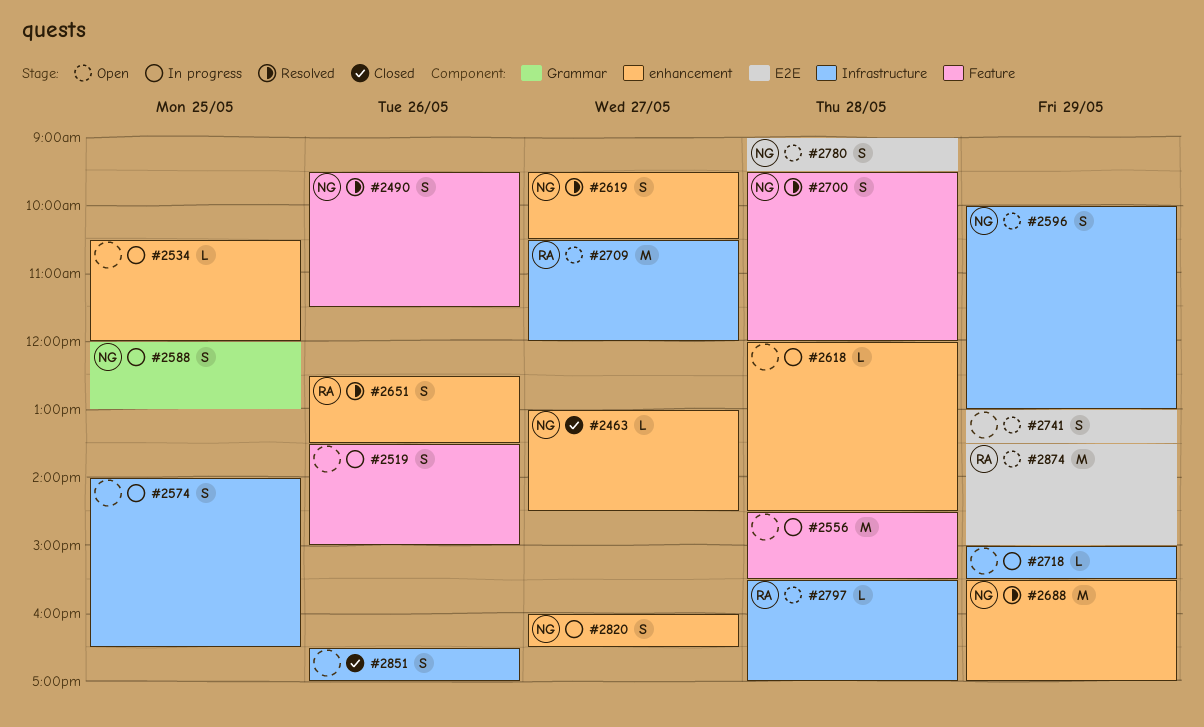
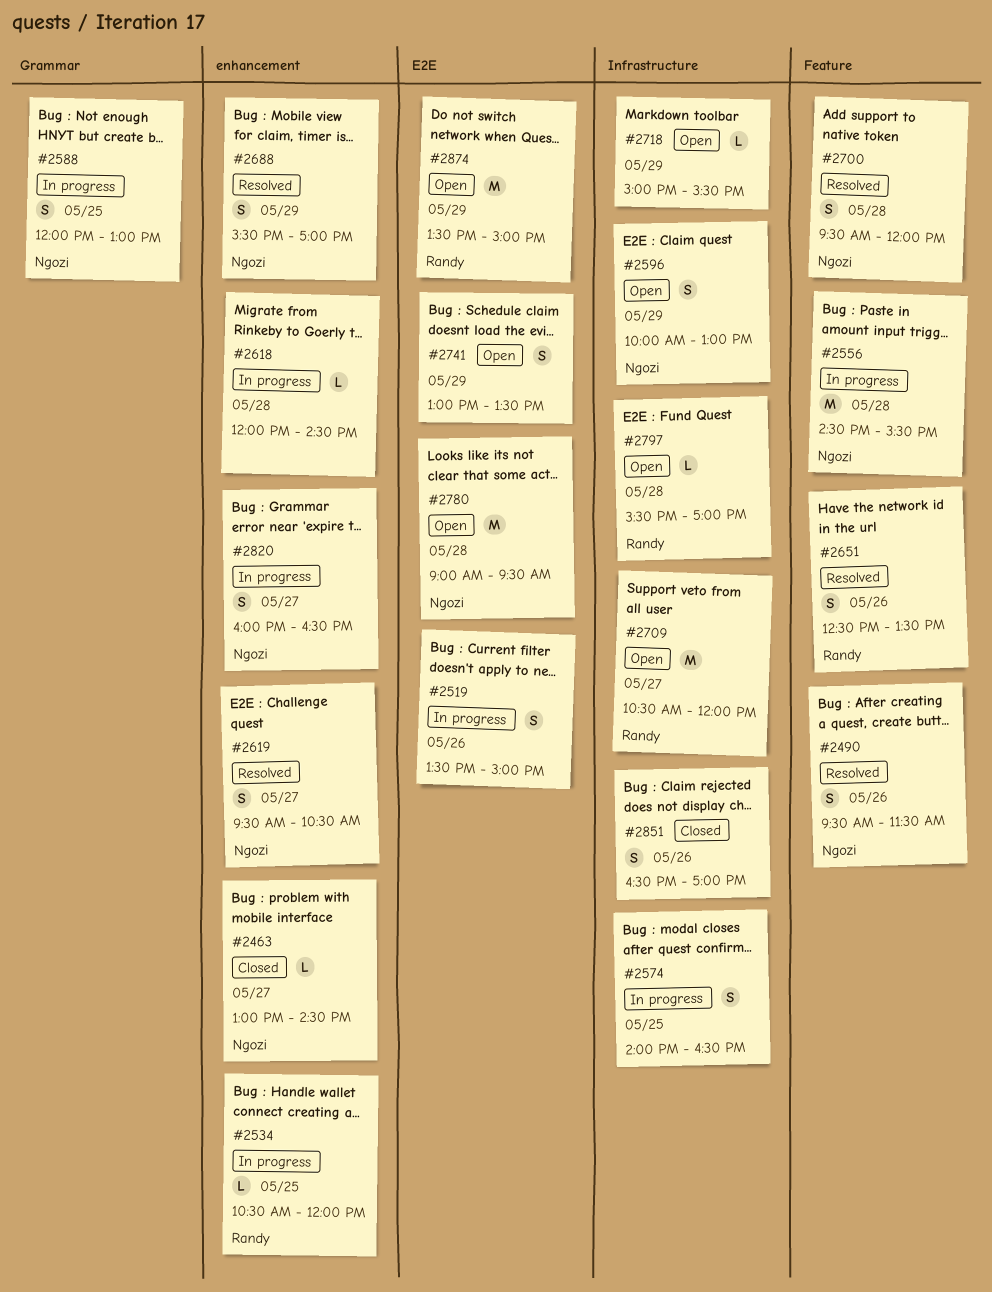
#2519, label: Feature -> E2E
#2534, owner: none -> Randy
#2556, owner: none -> Ngozi
#2651, label: enhancement -> Feature
#2688, estimate: M -> S
#2718, status: In progress -> Open
#2780, estimate: S -> M

